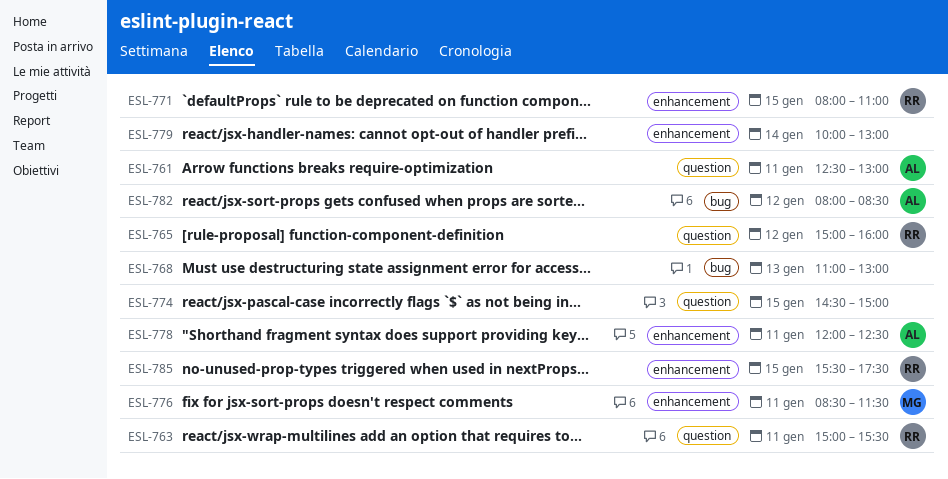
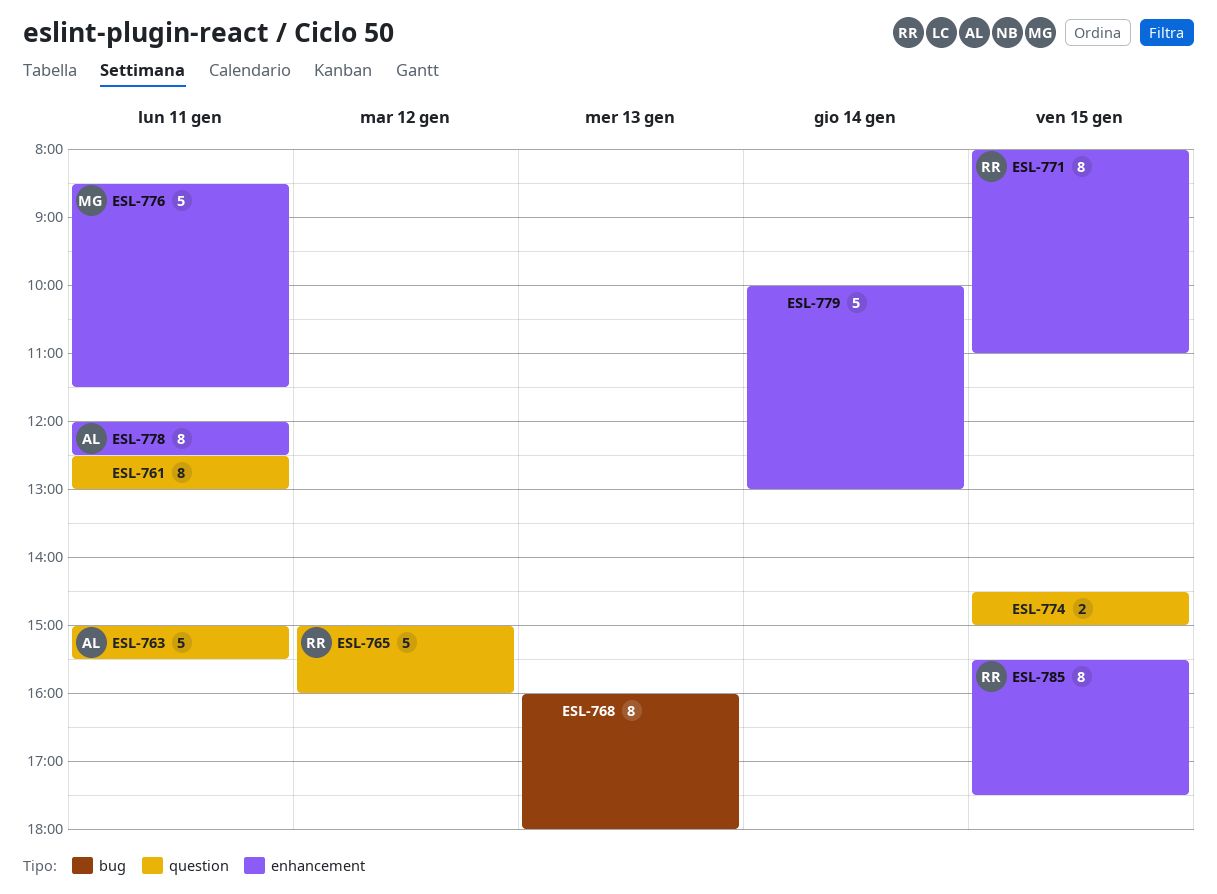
ESL-761, owner: AL -> none
ESL-763, owner: RR -> AL
ESL-768, begins: 11:00 -> 16:00
ESL-768, ends: 13:00 -> 18:00
ESL-782: present -> none

